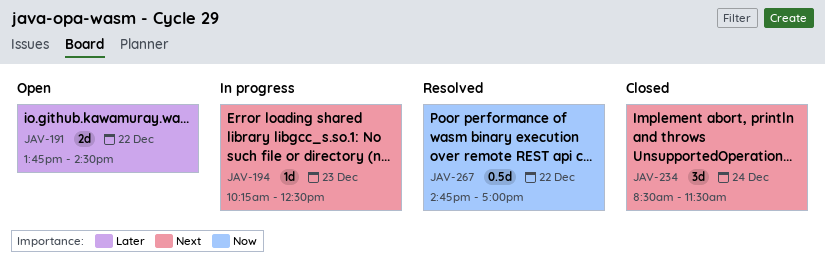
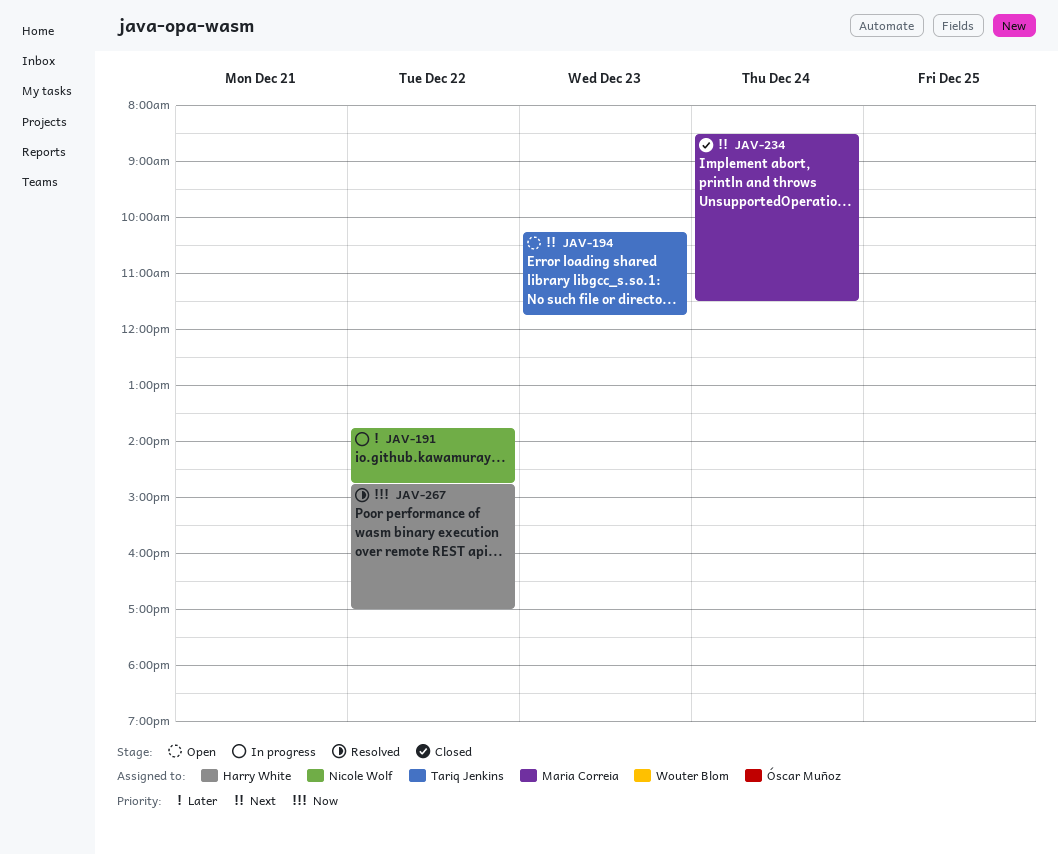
JAV-191, status: Open -> In progress
JAV-191, ends: 14:30 -> 14:45
JAV-194, status: In progress -> Open
JAV-194, ends: 12:30 -> 11:45

